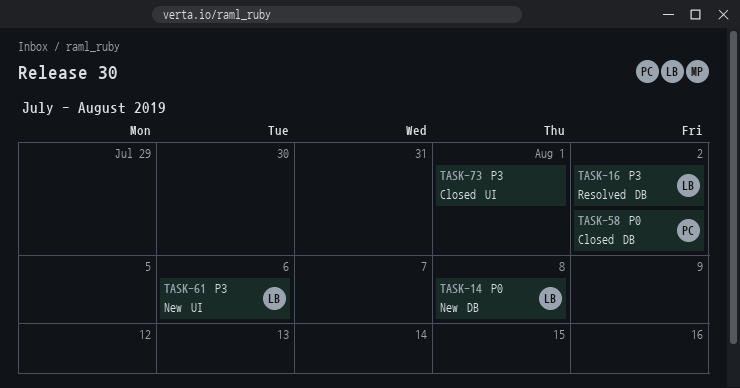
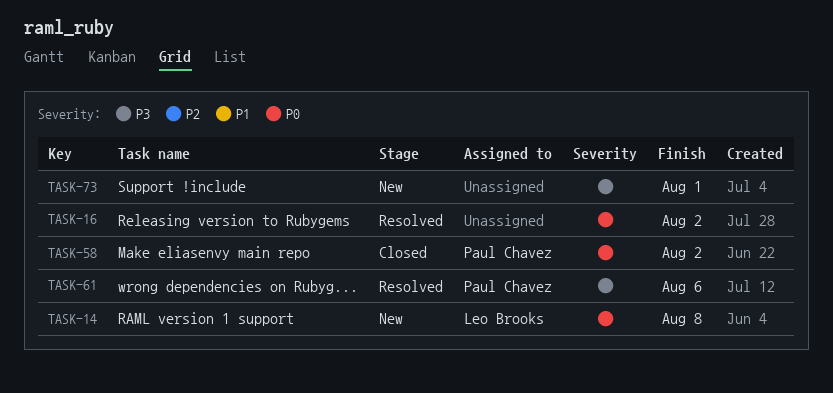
TASK-16, owner: Leo Brooks -> none
TASK-16, priority: P3 -> P0
TASK-61, status: New -> Resolved
TASK-61, owner: Leo Brooks -> Paul Chavez
TASK-73, status: Closed -> New

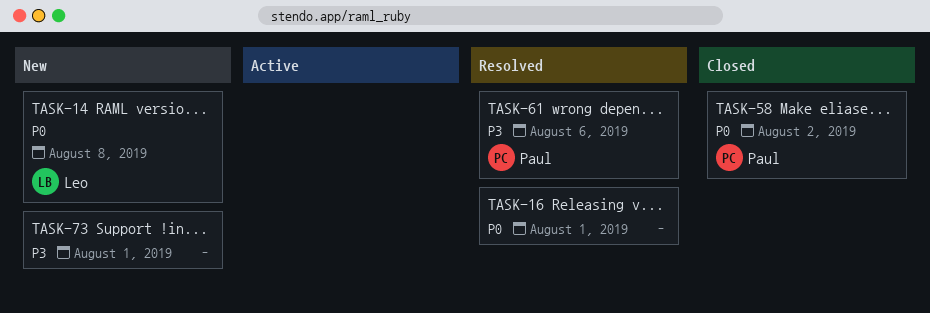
TASK-16, due: Aug 2 -> Aug 1

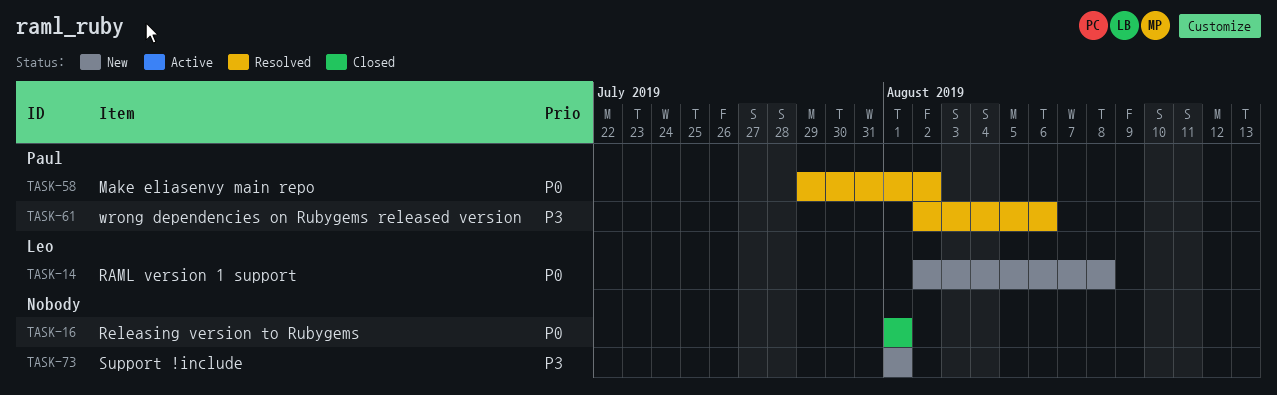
TASK-16, status: Resolved -> Closed
TASK-58, status: Closed -> Resolved

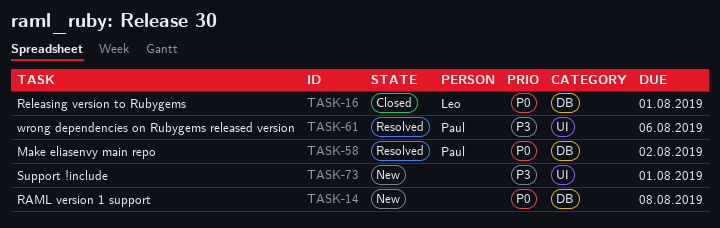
TASK-14, owner: Leo -> none
TASK-16, owner: none -> Leo

